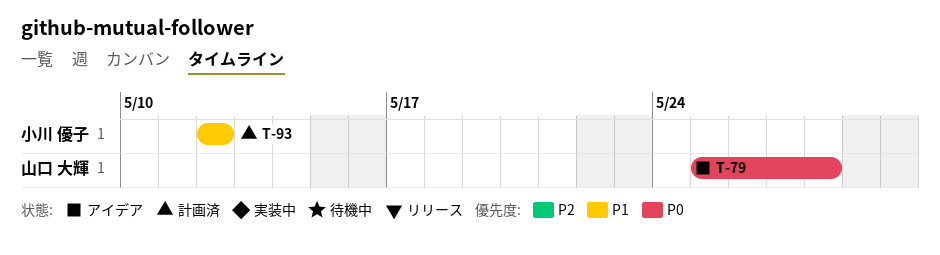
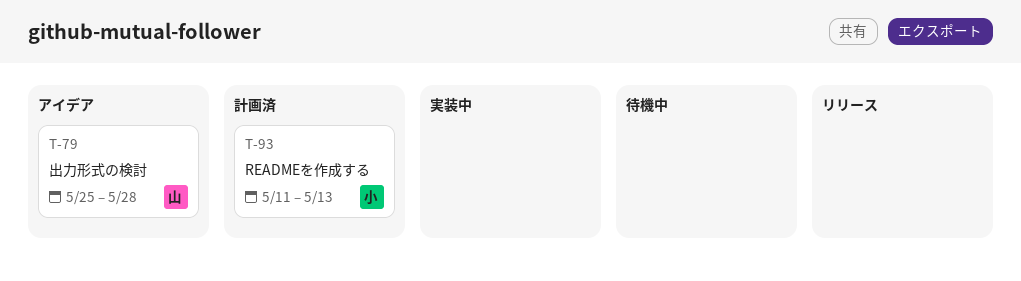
T-93, start: May 12 -> May 11
T-93, due: May 12 -> May 13

